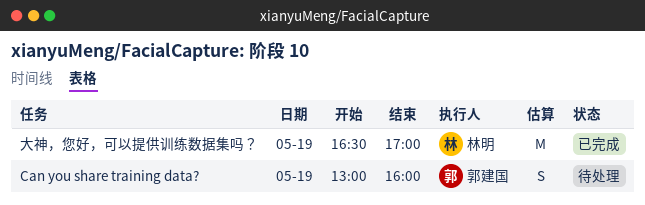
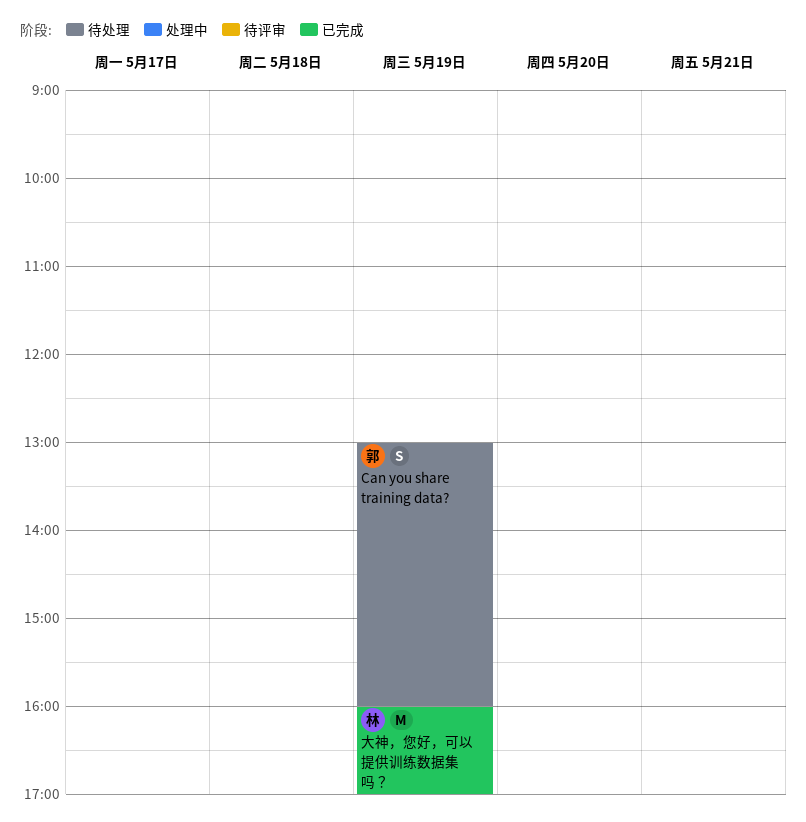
大神，您好，可以提供训练数据集吗？, begins: 16:30 -> 16:00

